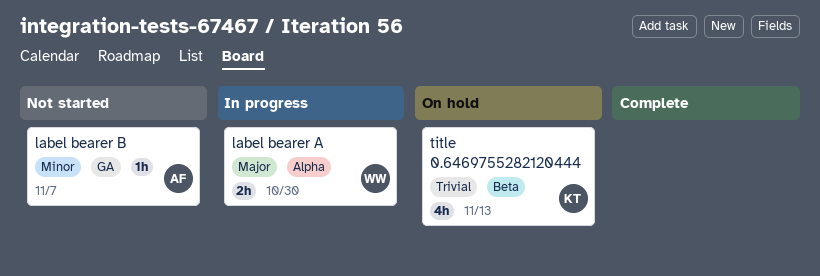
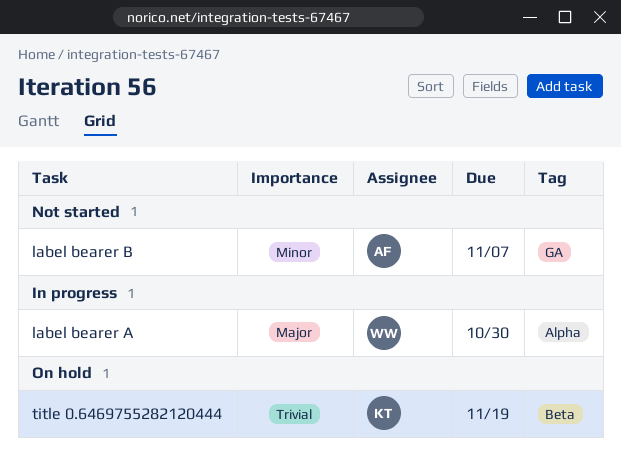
title 0.6469755282120444, due: Nov 13 -> Nov 19

